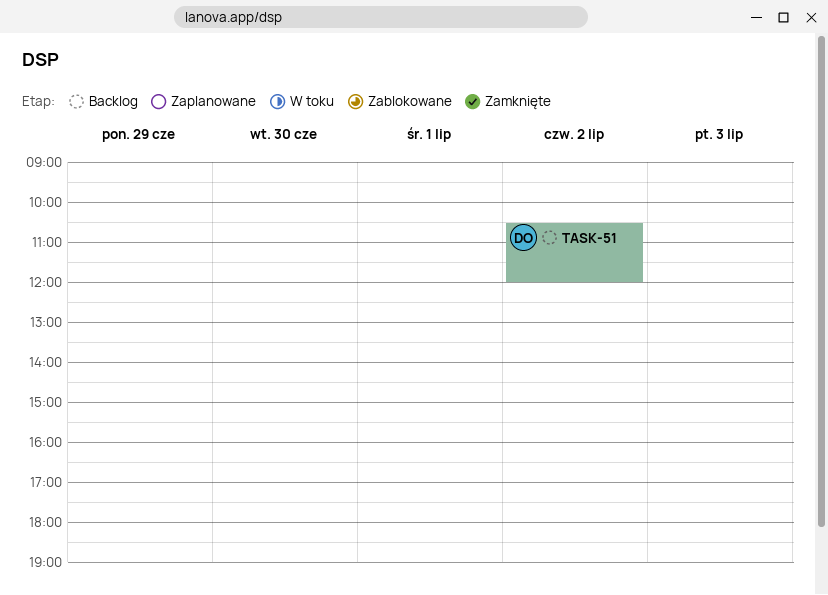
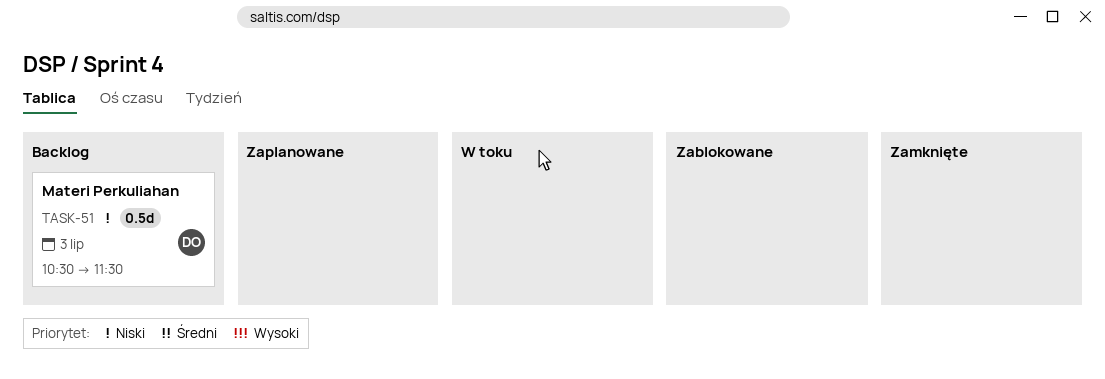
TASK-51, day: Jul 2 -> Jul 3
TASK-51, ends: 12:00 -> 11:30

